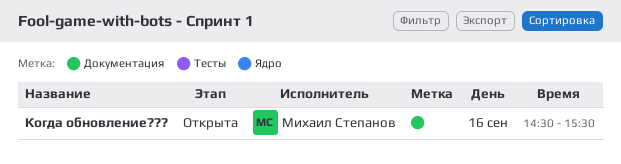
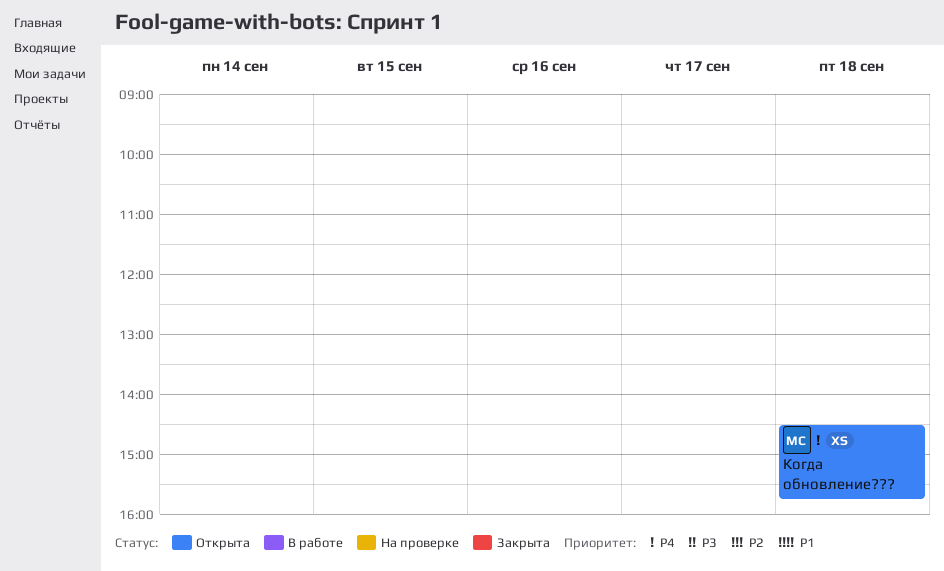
Когда обновление???, day: Sep 16 -> Sep 18
Когда обновление???, ends: 15:30 -> 15:45

